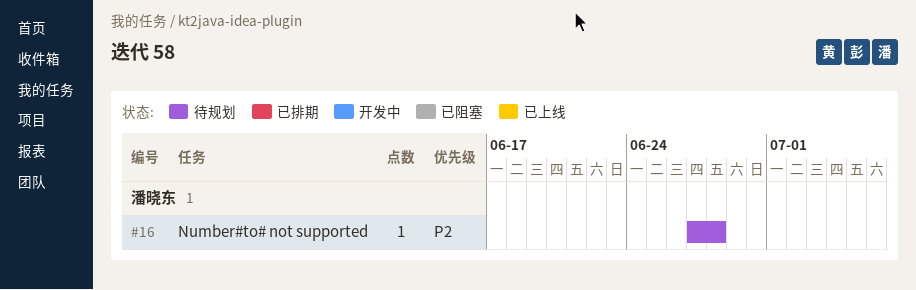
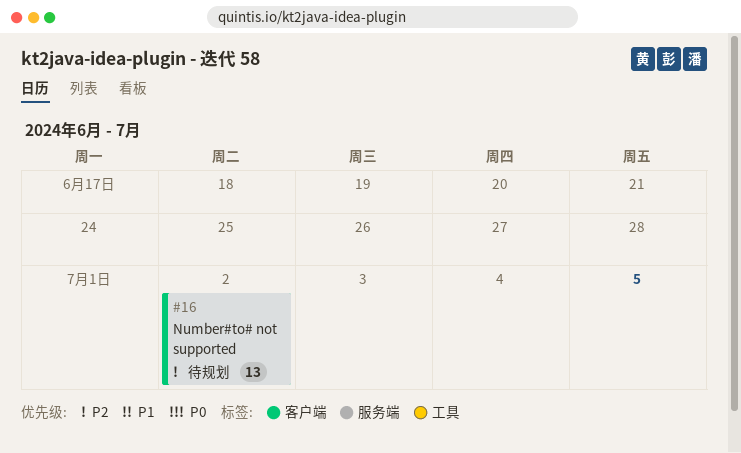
#16, estimate: 1 -> 13
#16, due: Jun 28 -> Jul 2

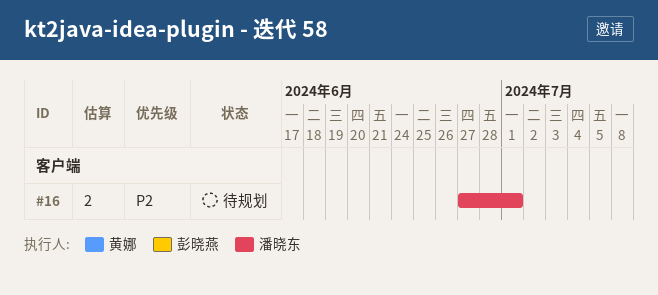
#16, estimate: 13 -> 2
#16, due: Jul 2 -> Jul 1

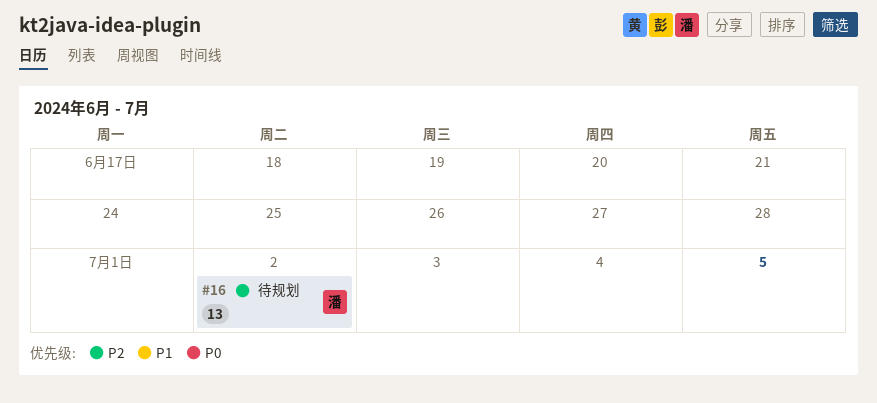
#16, estimate: 2 -> 13
#16, due: Jul 1 -> Jul 2

